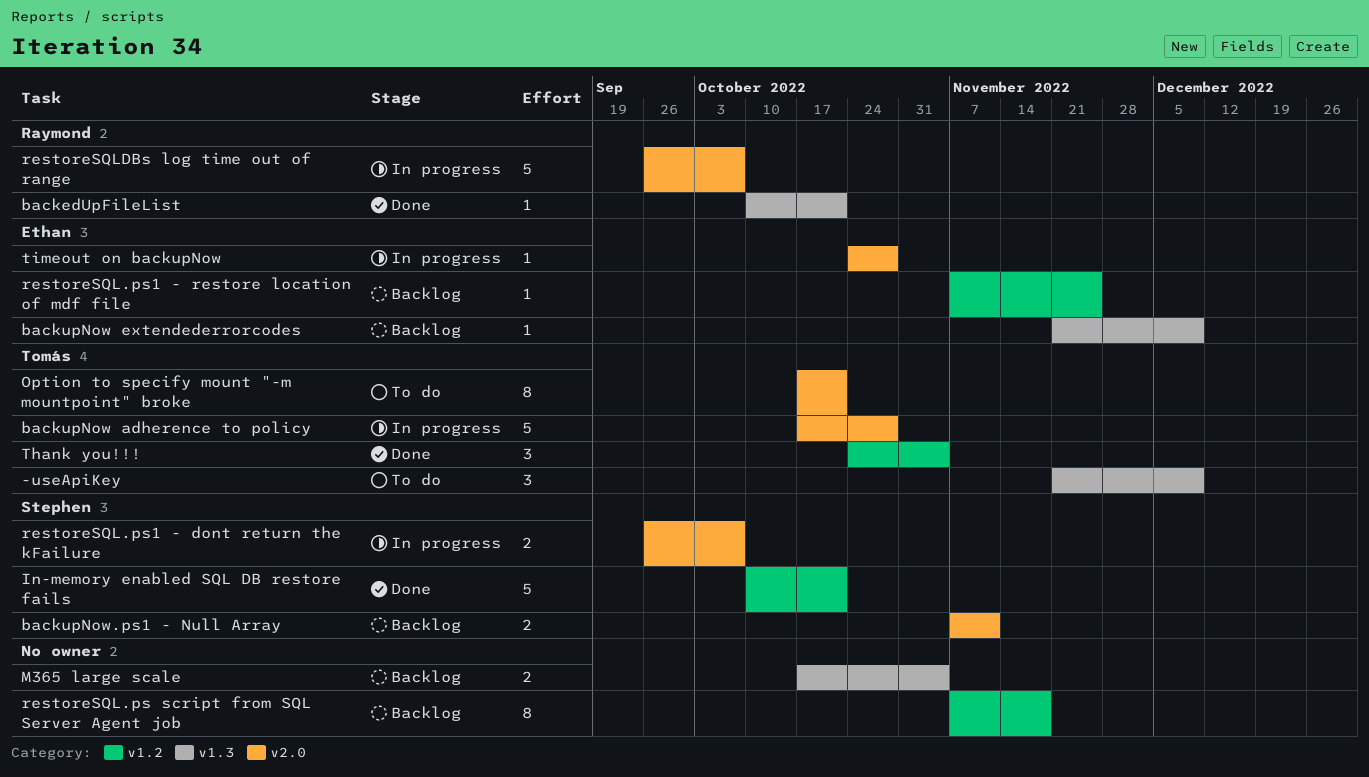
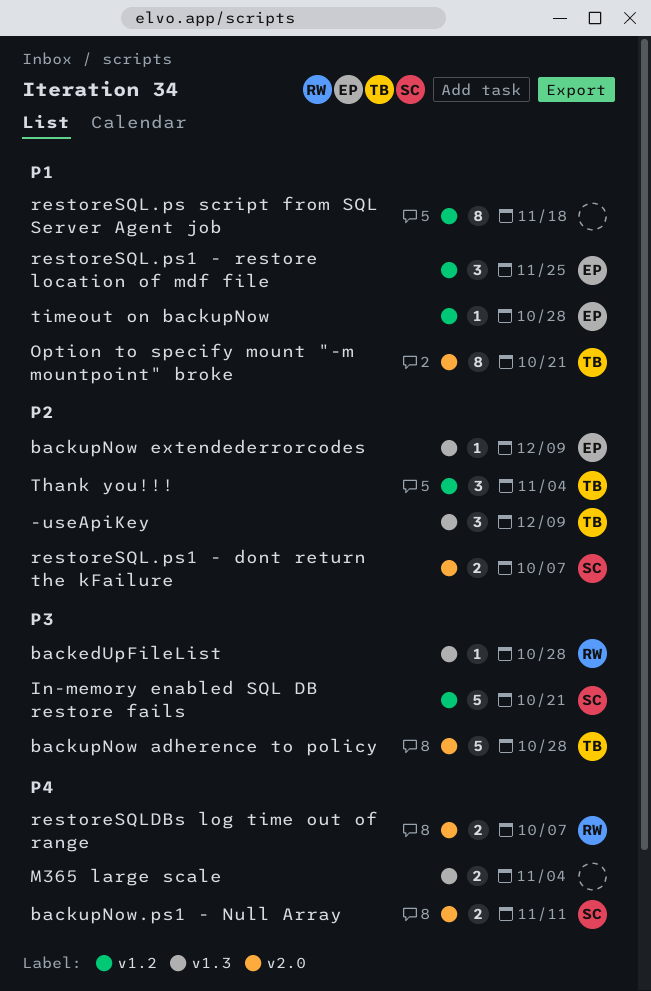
backedUpFileList, due: Oct 21 -> Oct 28
restoreSQL.ps1 - restore location of mdf file, estimate: 1 -> 3
restoreSQLDBs log time out of range, estimate: 5 -> 2
timeout on backupNow, label: v2.0 -> v1.2

